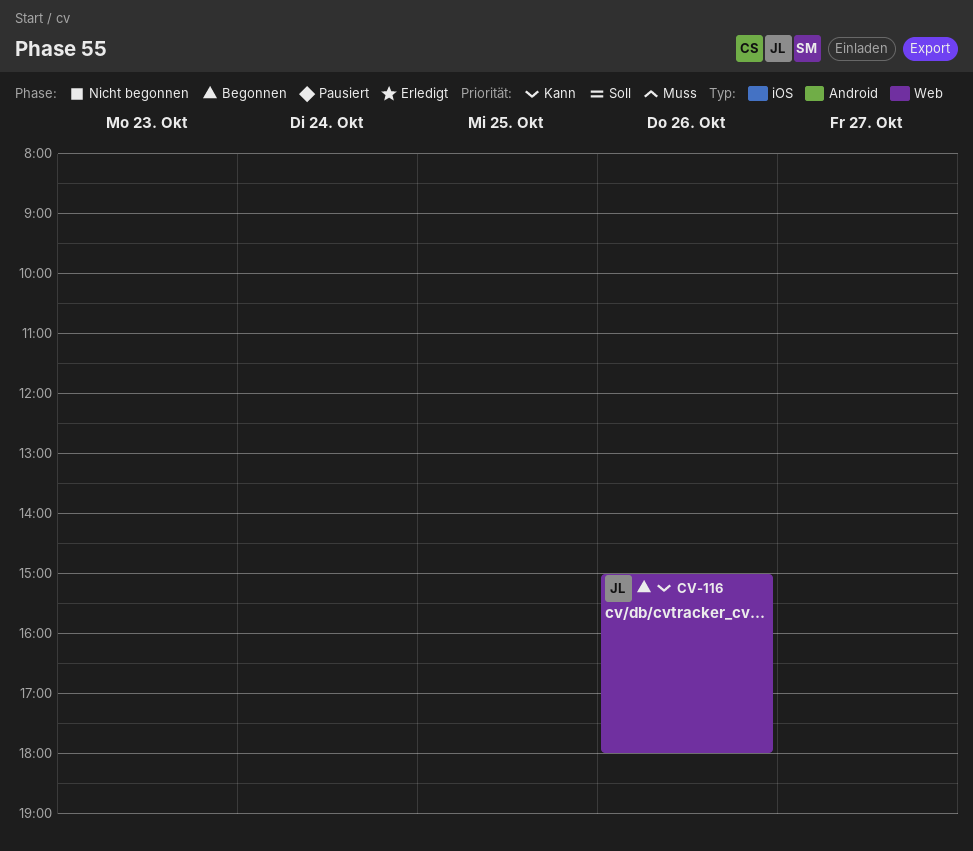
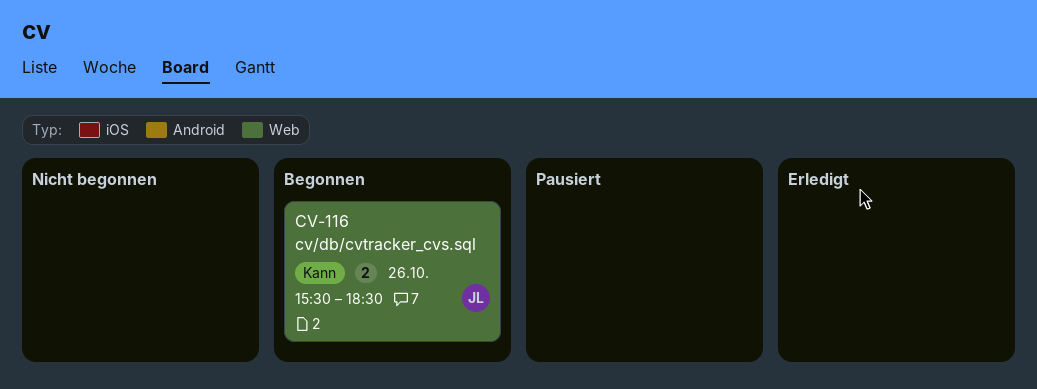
CV-116, begins: 15:00 -> 15:30
CV-116, ends: 18:00 -> 18:30

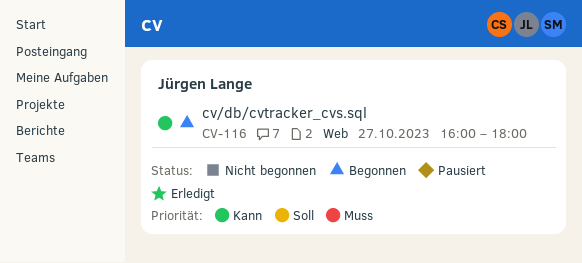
CV-116, day: Oct 26 -> Oct 27
CV-116, begins: 15:30 -> 16:00
CV-116, ends: 18:30 -> 18:00

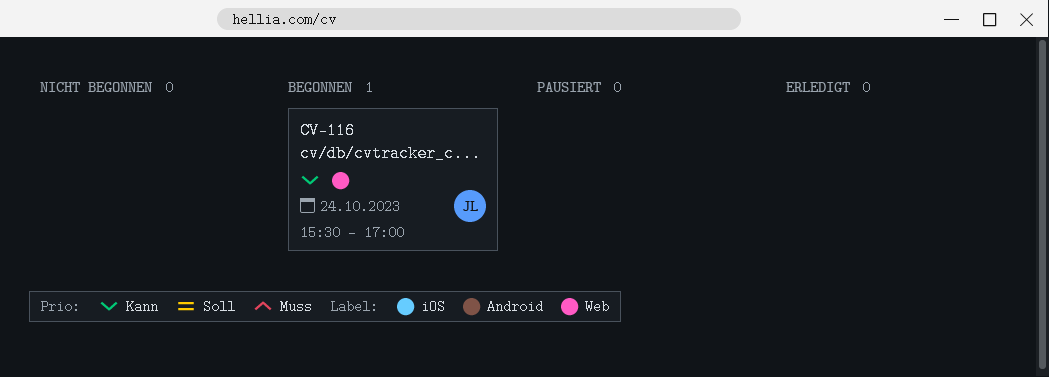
CV-116, day: Oct 27 -> Oct 24
CV-116, begins: 16:00 -> 15:30
CV-116, ends: 18:00 -> 17:00

